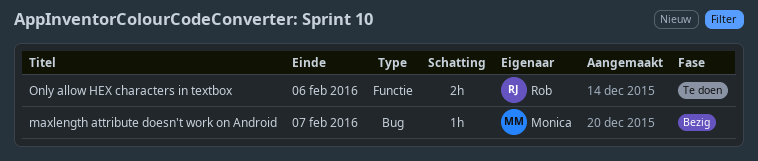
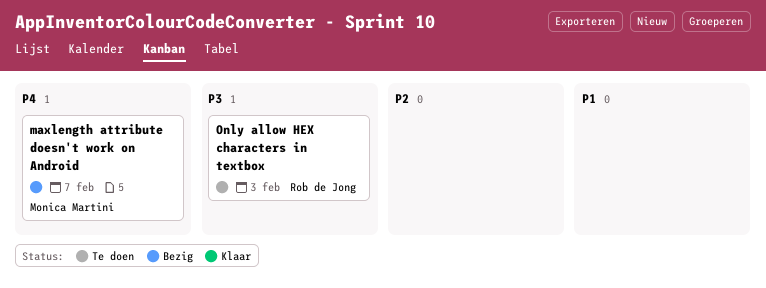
Only allow HEX characters in textbox, due: Feb 6 -> Feb 3

